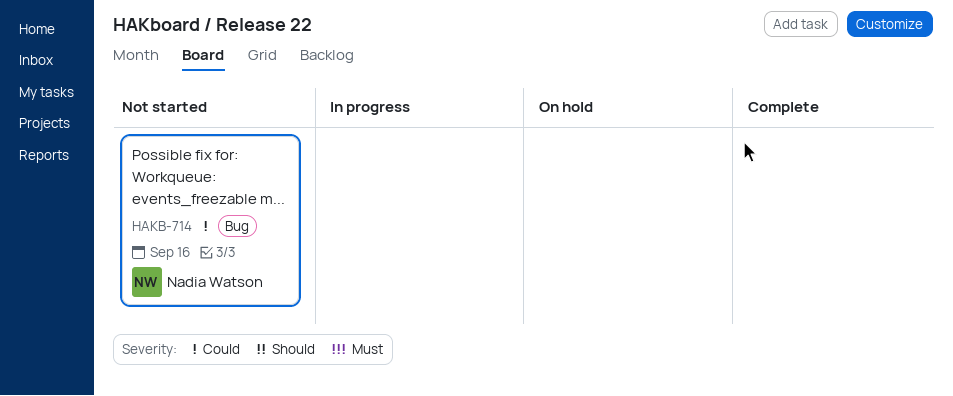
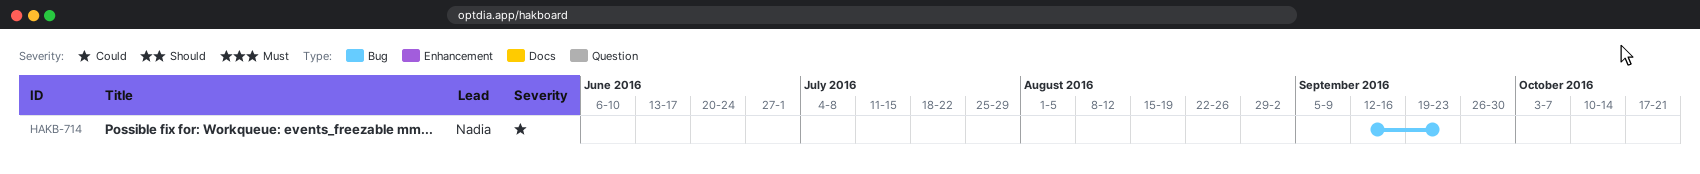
HAKB-714, due: Sep 16 -> Sep 23

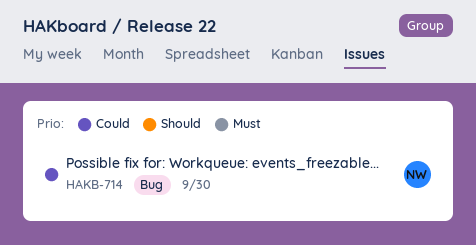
HAKB-714, due: Sep 23 -> Sep 30

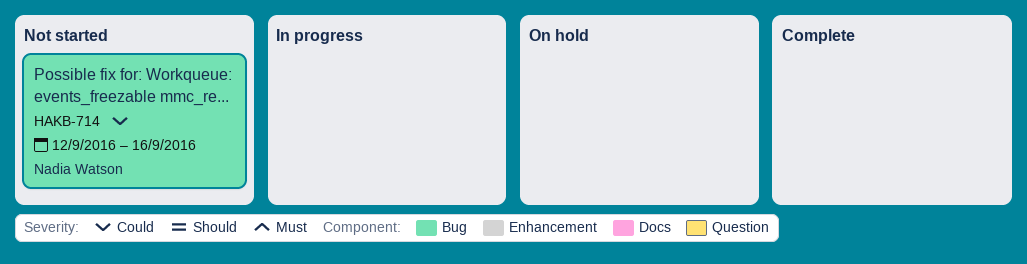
HAKB-714, due: Sep 30 -> Sep 16

